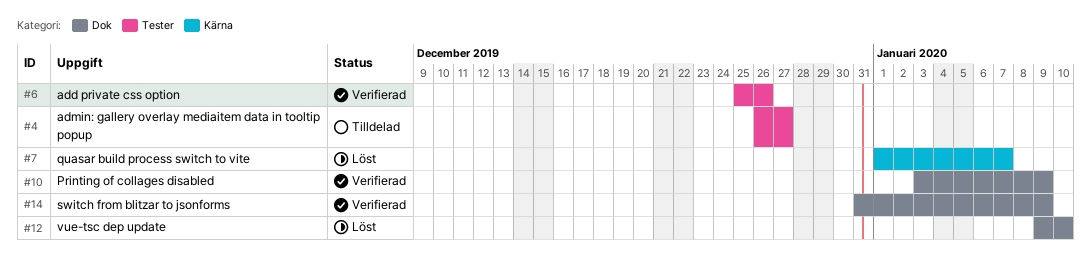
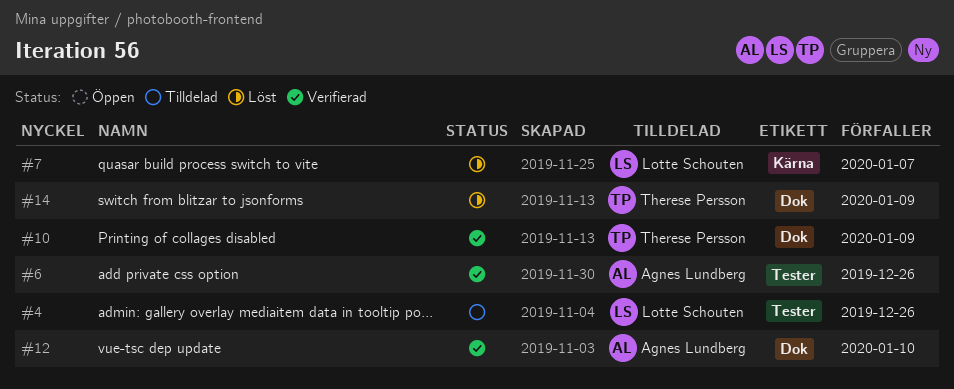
#4, due: Dec 27 -> Dec 26
#12, status: Löst -> Verifierad
#14, status: Verifierad -> Löst

